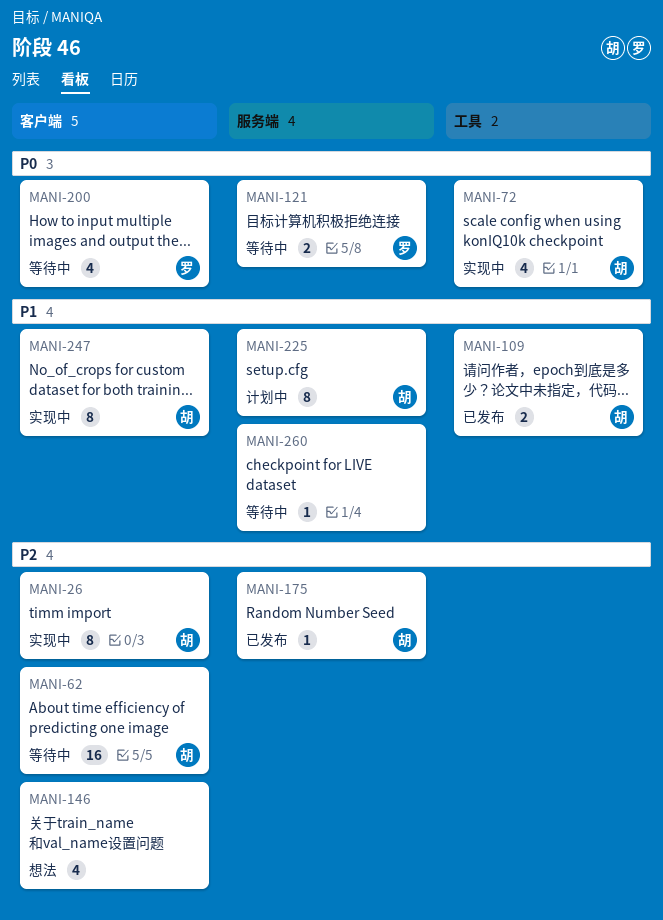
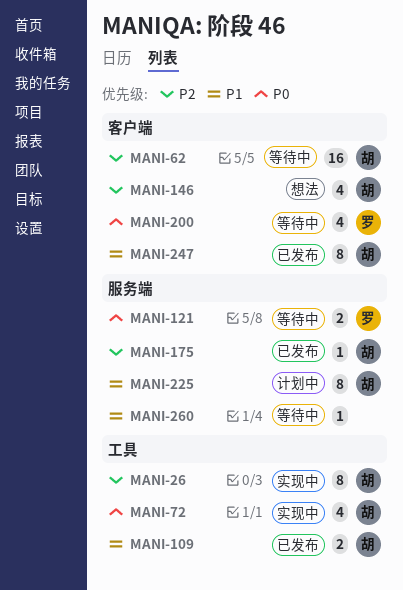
MANI-26, label: 客户端 -> 工具
MANI-146, owner: none -> 胡
MANI-247, status: 实现中 -> 已发布

